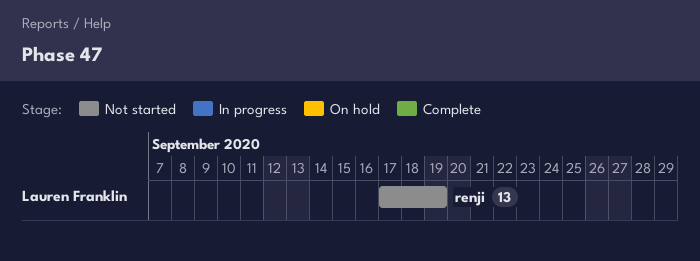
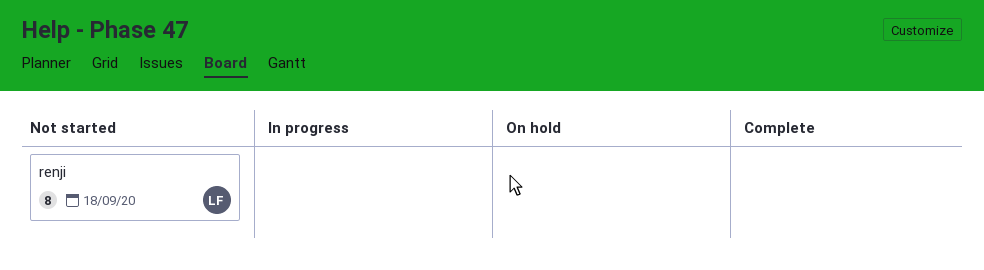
renji, estimate: 13 -> 8
renji, due: Sep 19 -> Sep 18

